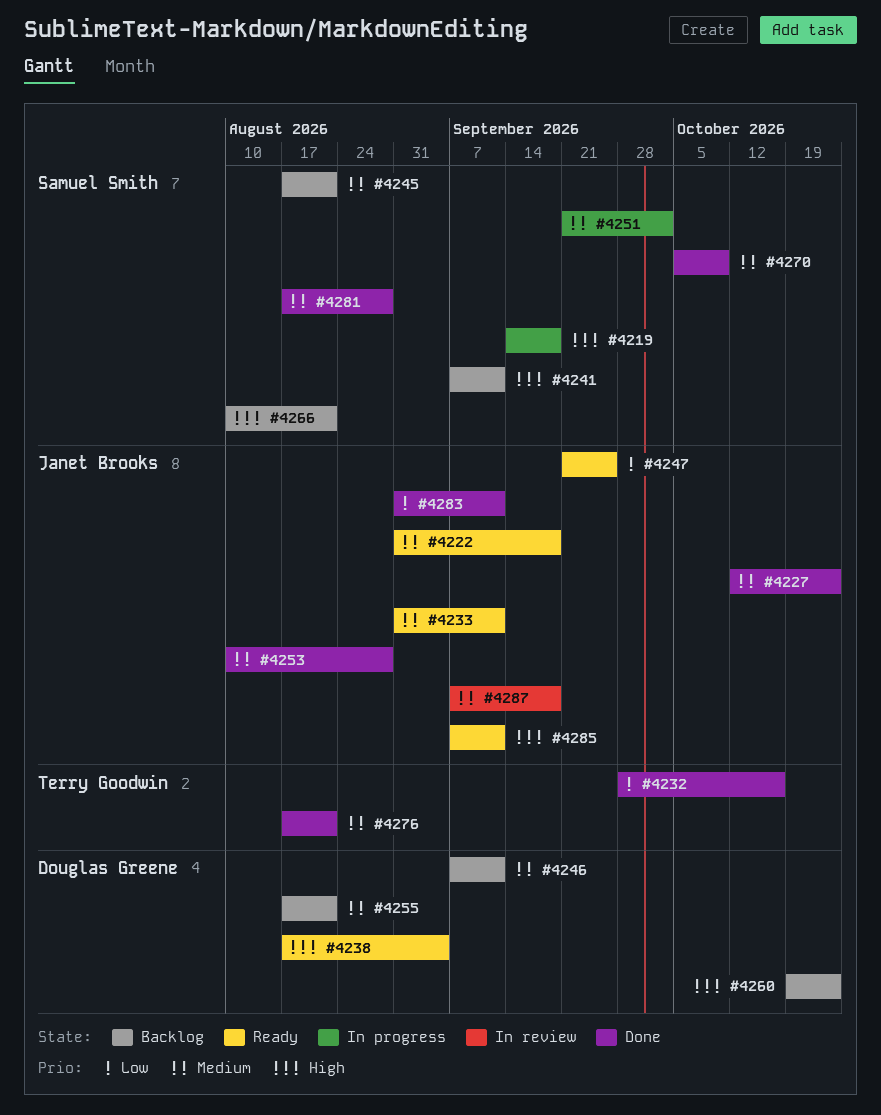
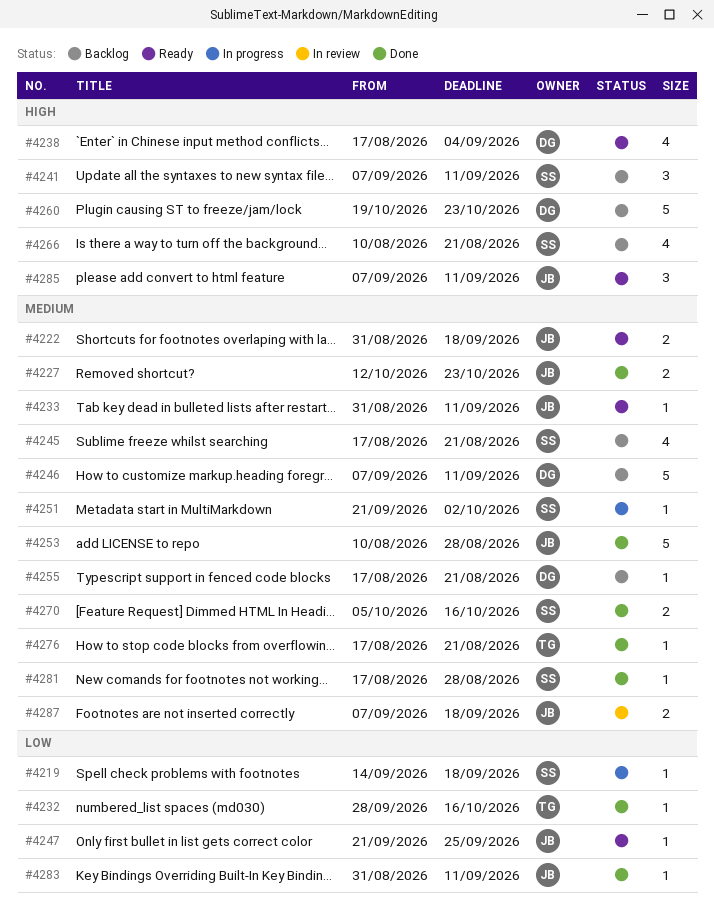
#4219, priority: High -> Low
#4270, due: Oct 9 -> Oct 16

